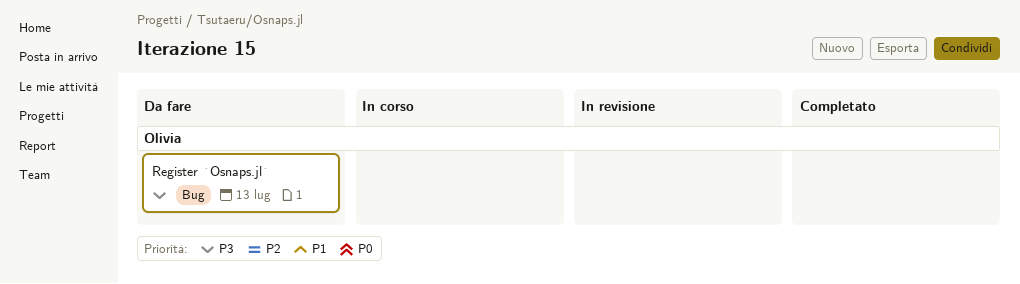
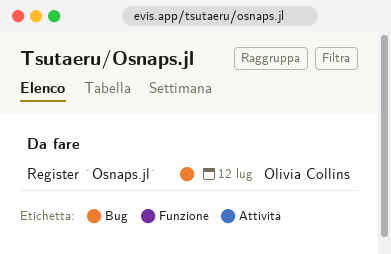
Register `Osnaps.jl`, due: Jul 13 -> Jul 12

